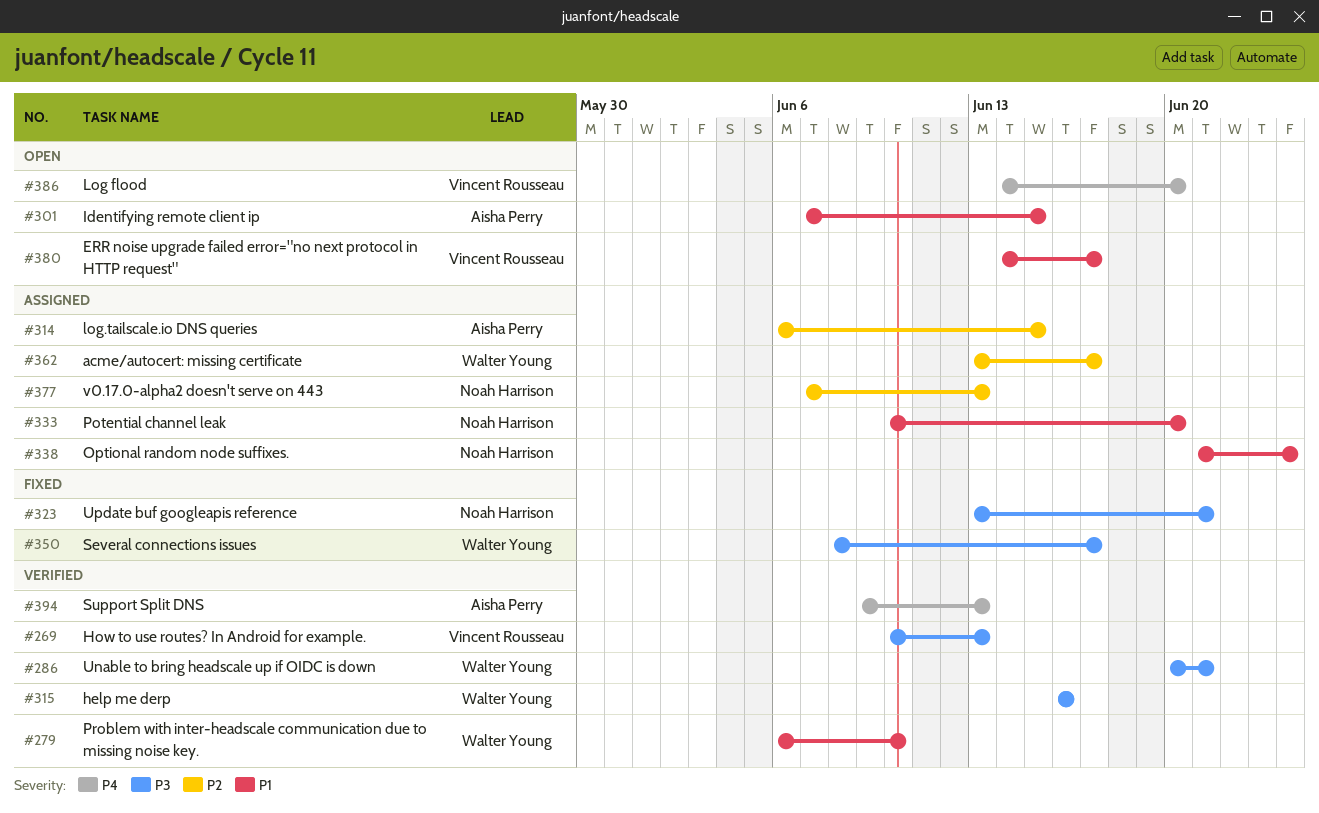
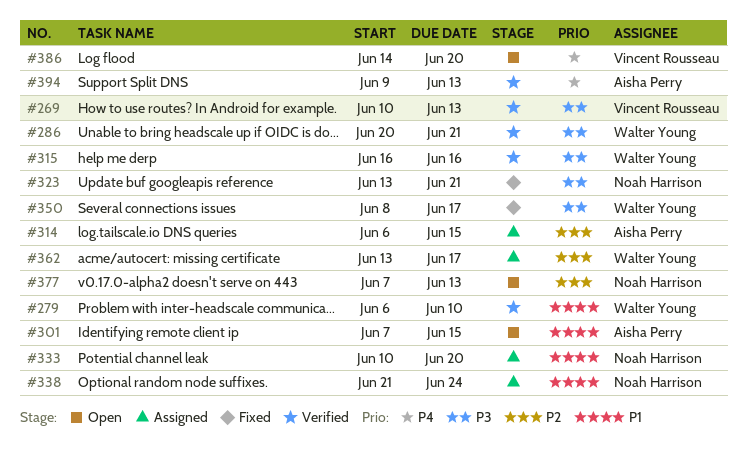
#377, status: Assigned -> Open
#380: present -> none

